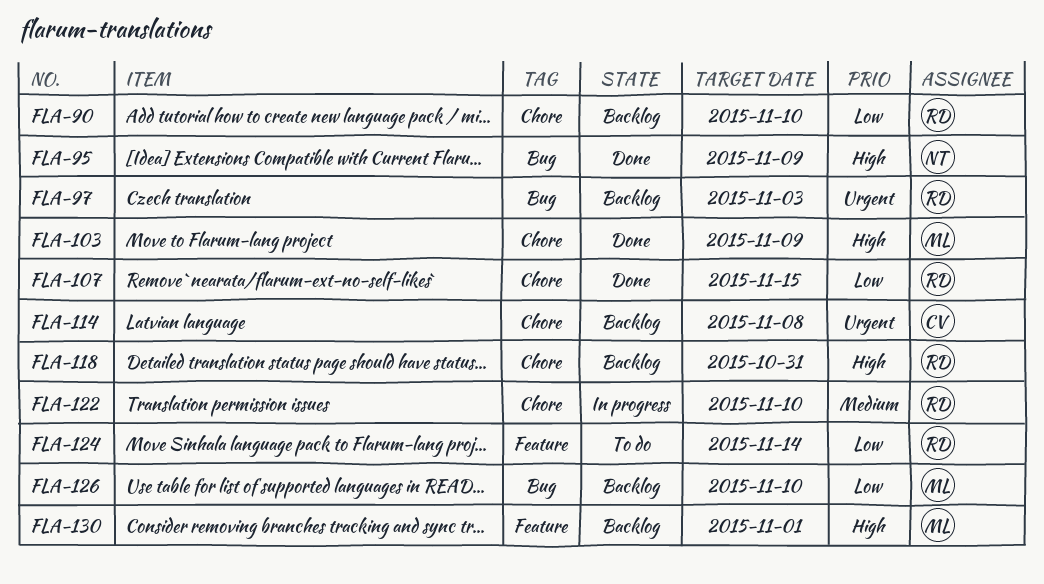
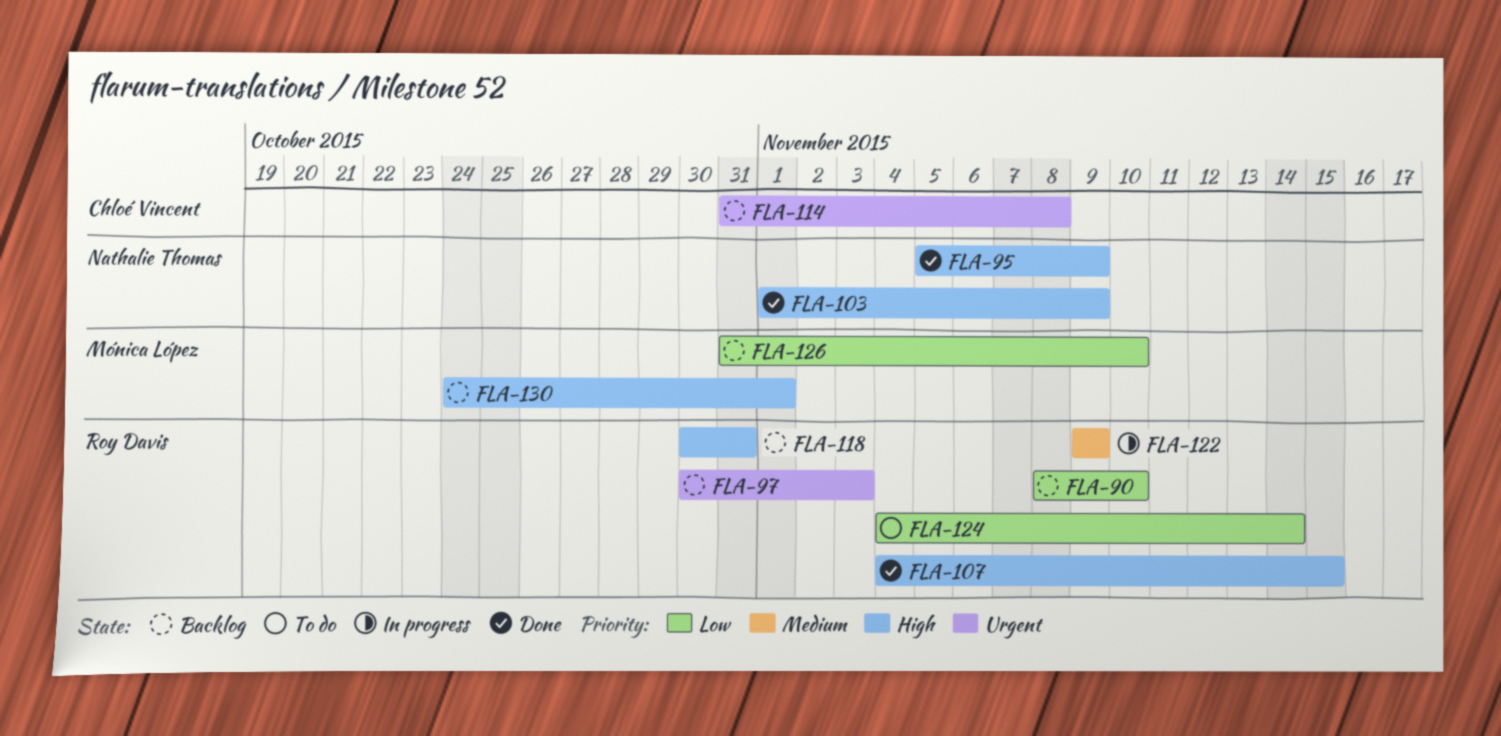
FLA-103, owner: Mónica López -> Nathalie Thomas
FLA-107, priority: Low -> High
FLA-122, due: Nov 10 -> Nov 9

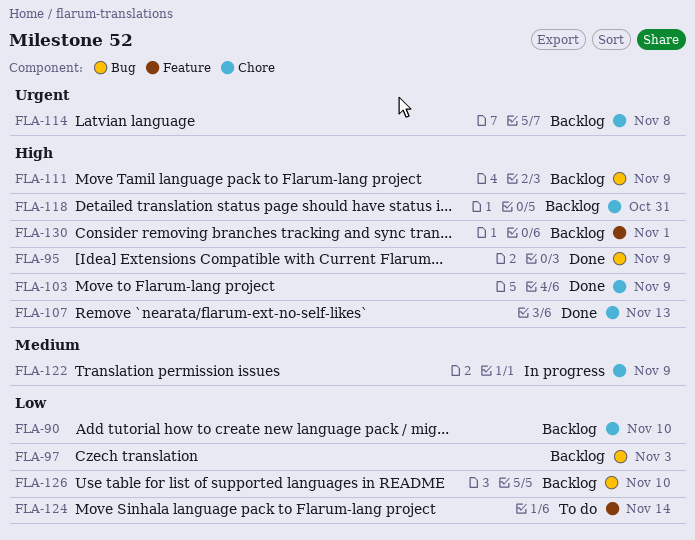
FLA-97, priority: Urgent -> Low
FLA-107, due: Nov 15 -> Nov 13
FLA-111: none -> present

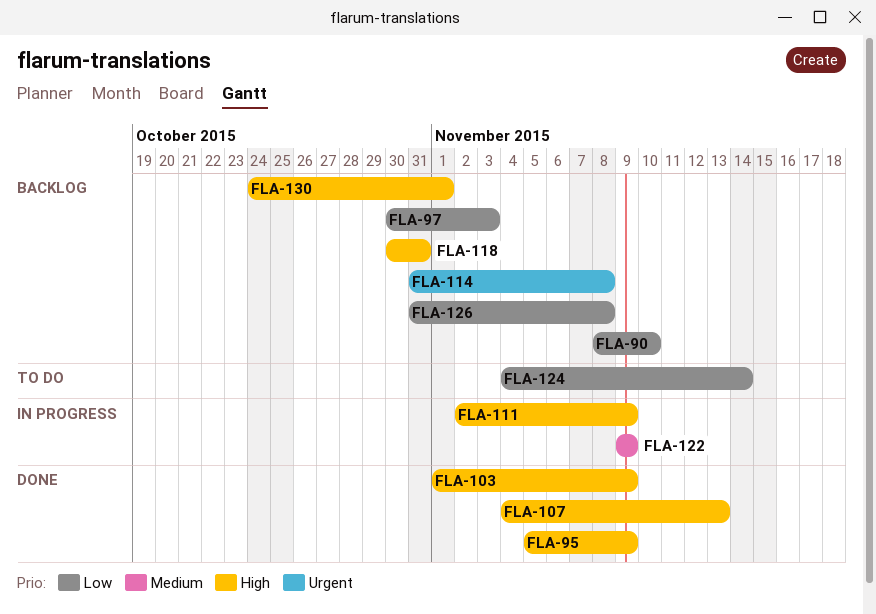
FLA-111, status: Backlog -> In progress
FLA-126, due: Nov 10 -> Nov 8

